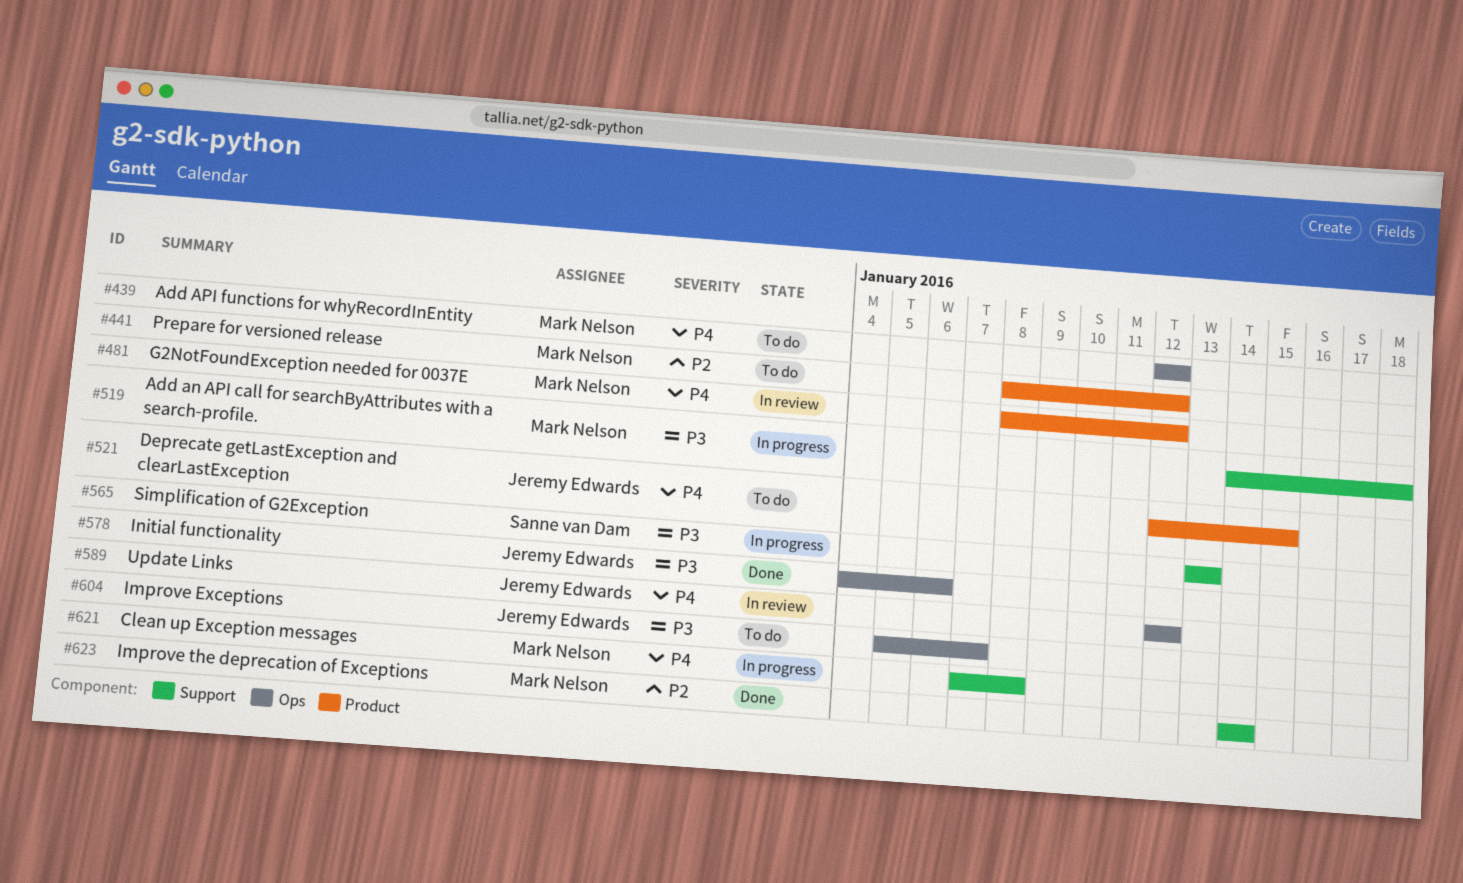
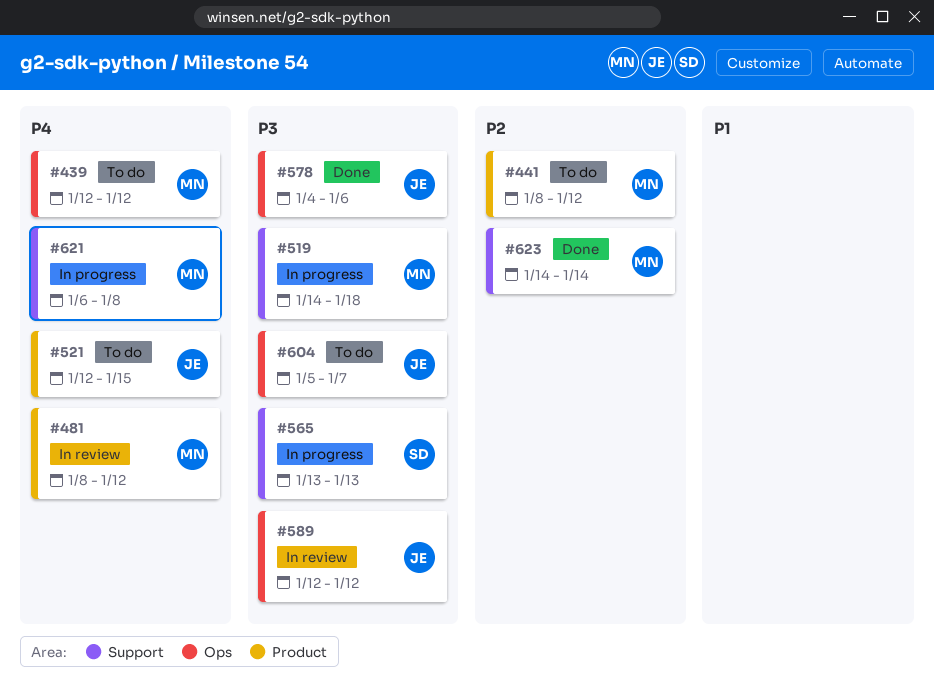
#589, priority: P4 -> P3
#621, start: Jan 7 -> Jan 6

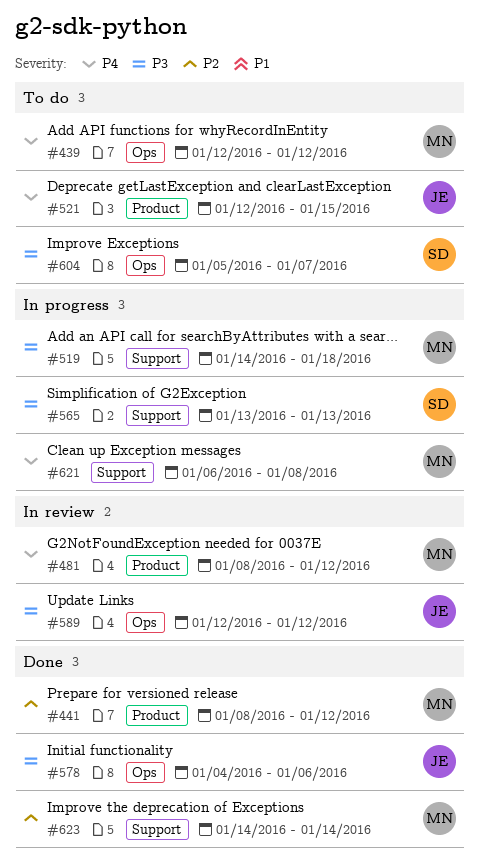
#441, status: To do -> Done
#604, owner: JE -> SD

